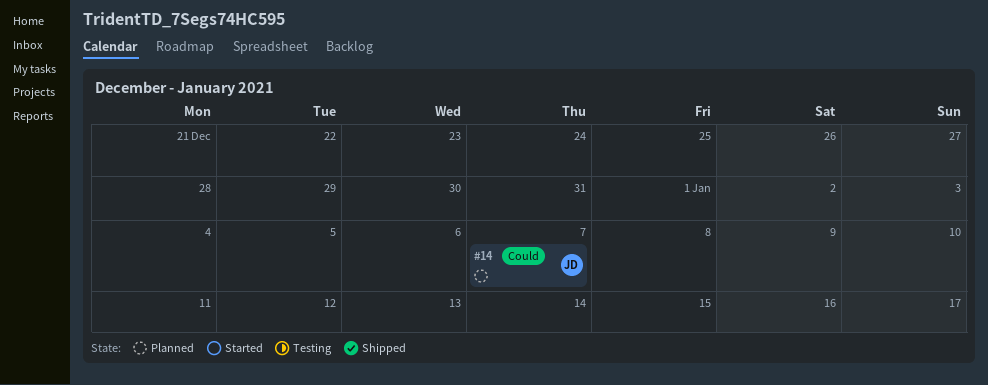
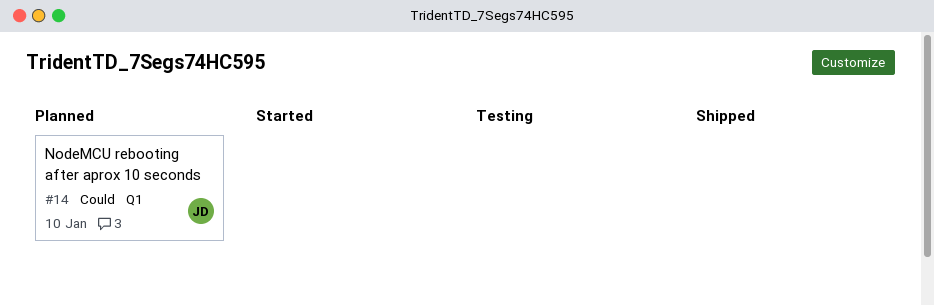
#14, due: Jan 7 -> Jan 10

